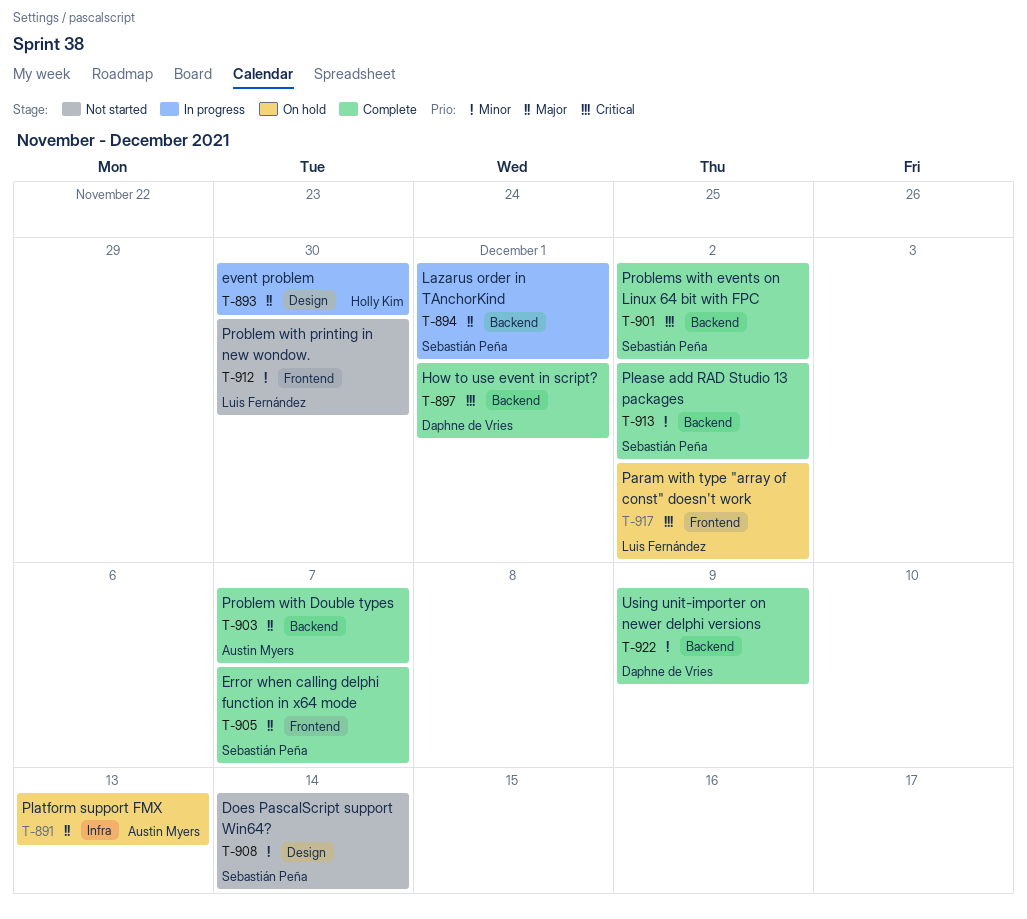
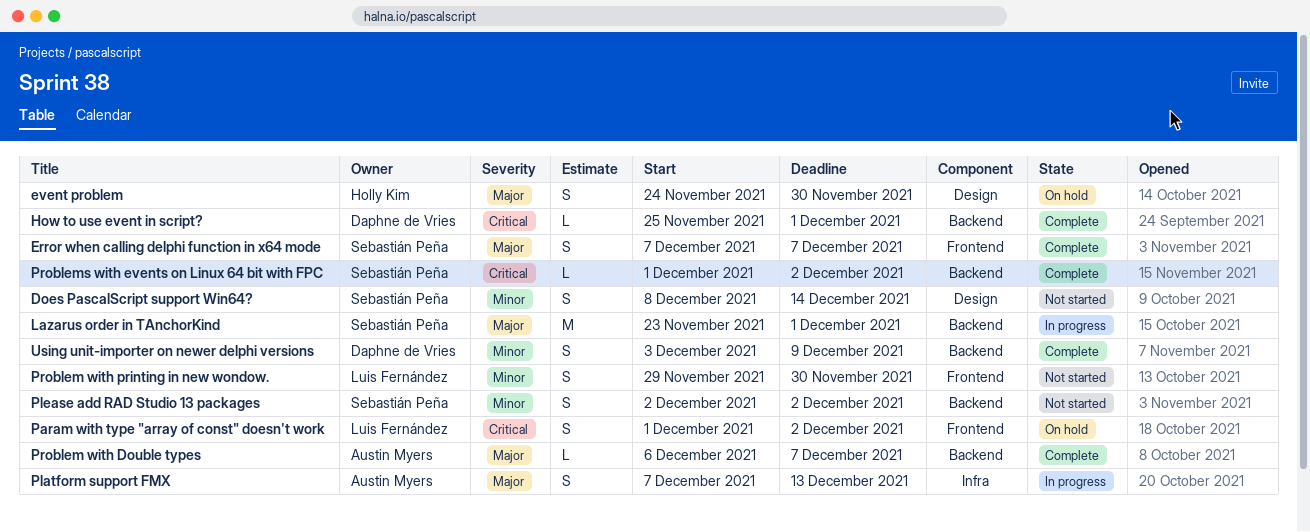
event problem, status: In progress -> On hold
Platform support FMX, status: On hold -> In progress
Please add RAD Studio 13 packages, status: Complete -> Not started

